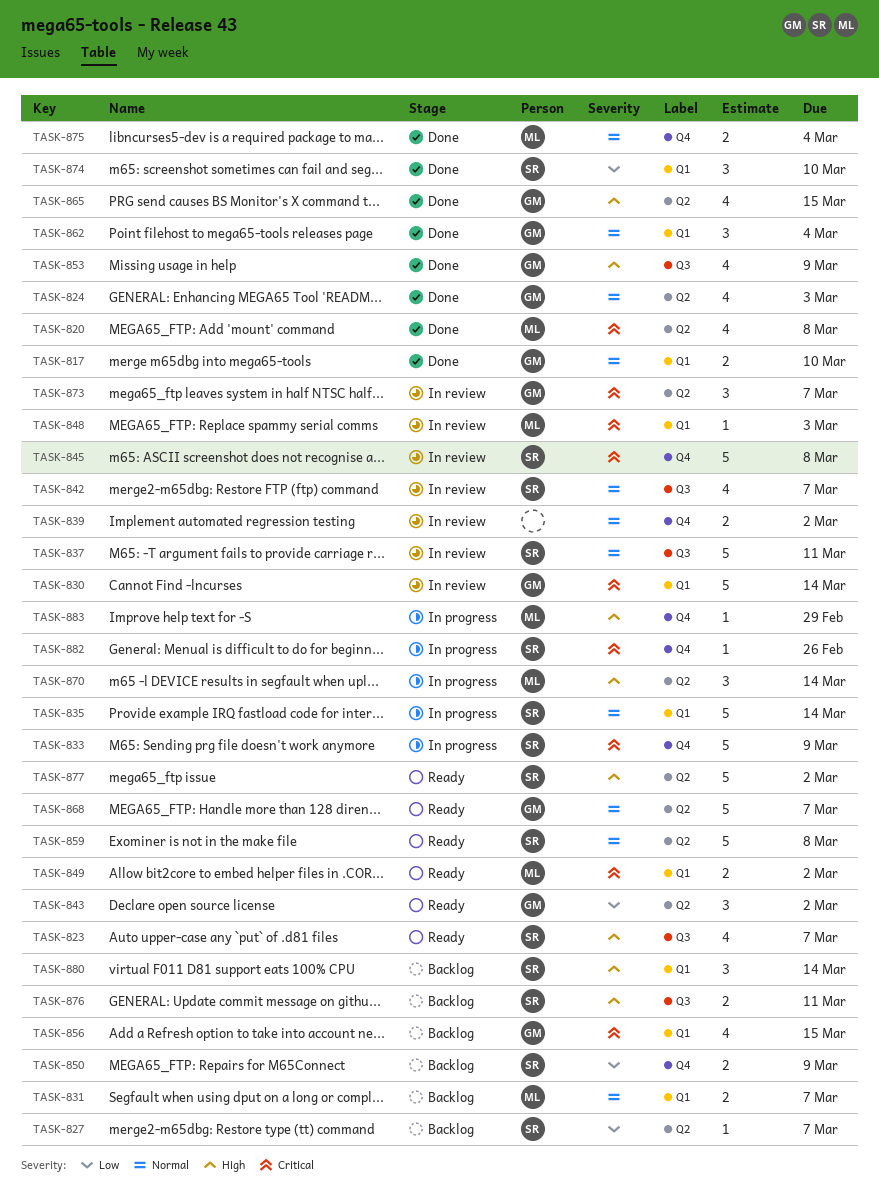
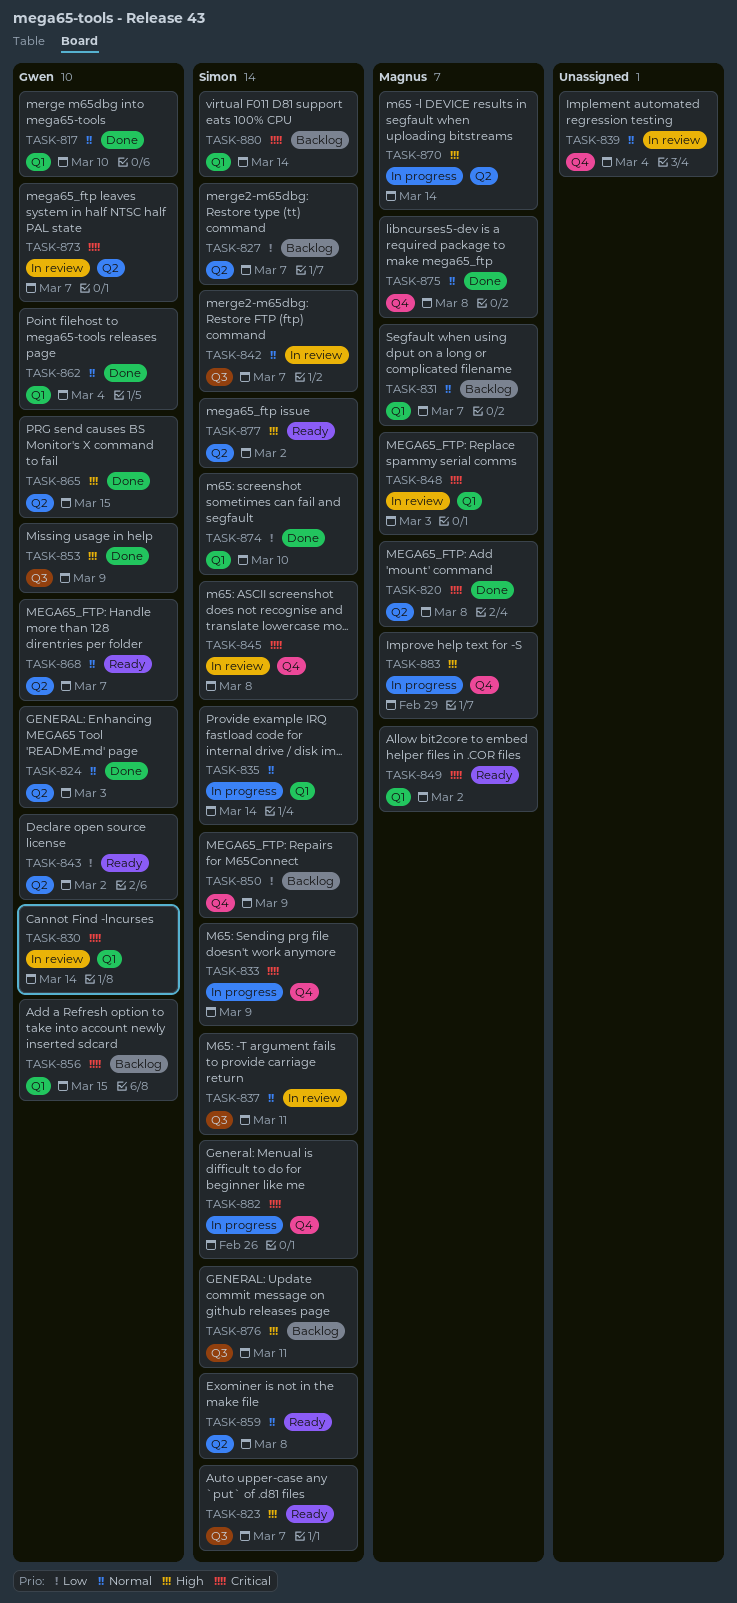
TASK-839, due: Mar 2 -> Mar 4
TASK-875, due: Mar 4 -> Mar 8
TASK-880, priority: High -> Critical

